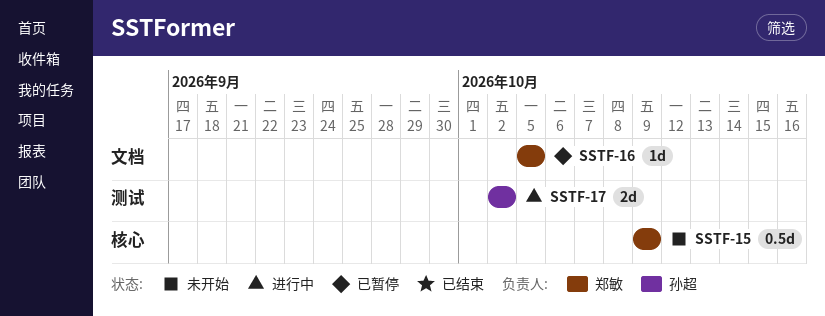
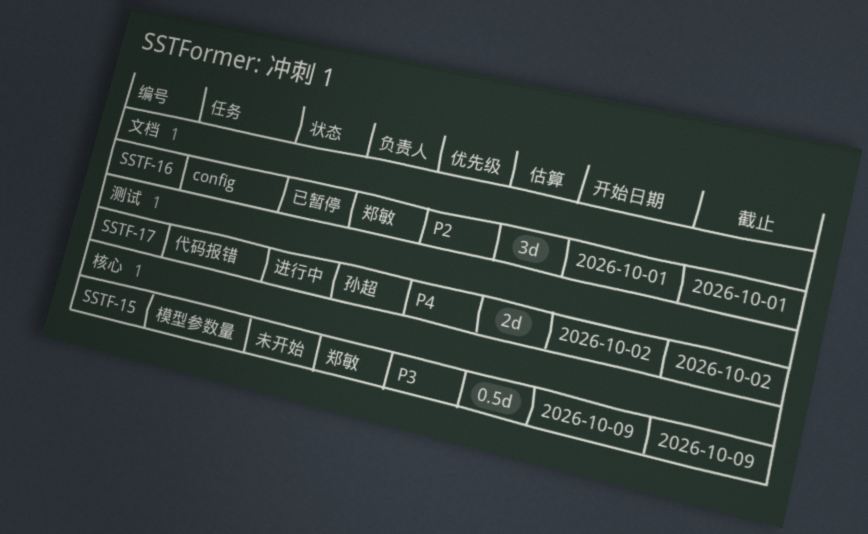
SSTF-16, estimate: 1d -> 3d
SSTF-16, start: Oct 5 -> Oct 1
SSTF-16, due: Oct 5 -> Oct 1

